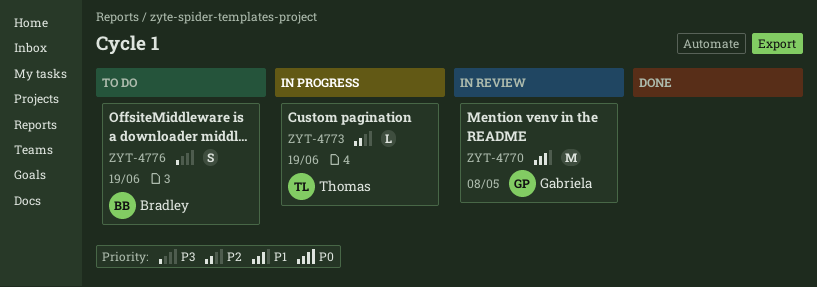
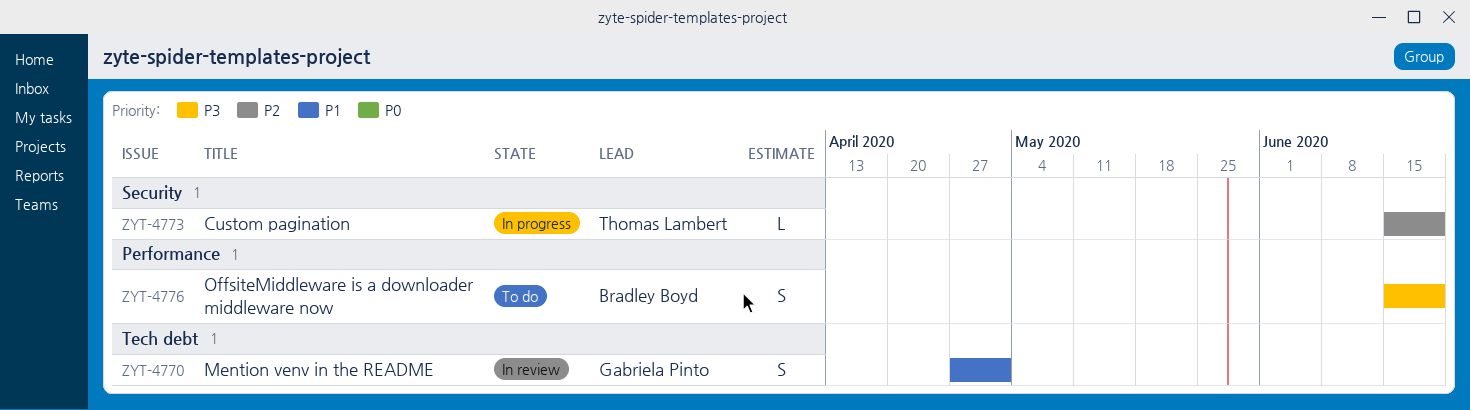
ZYT-4770, estimate: M -> S
ZYT-4770, due: May 8 -> May 1

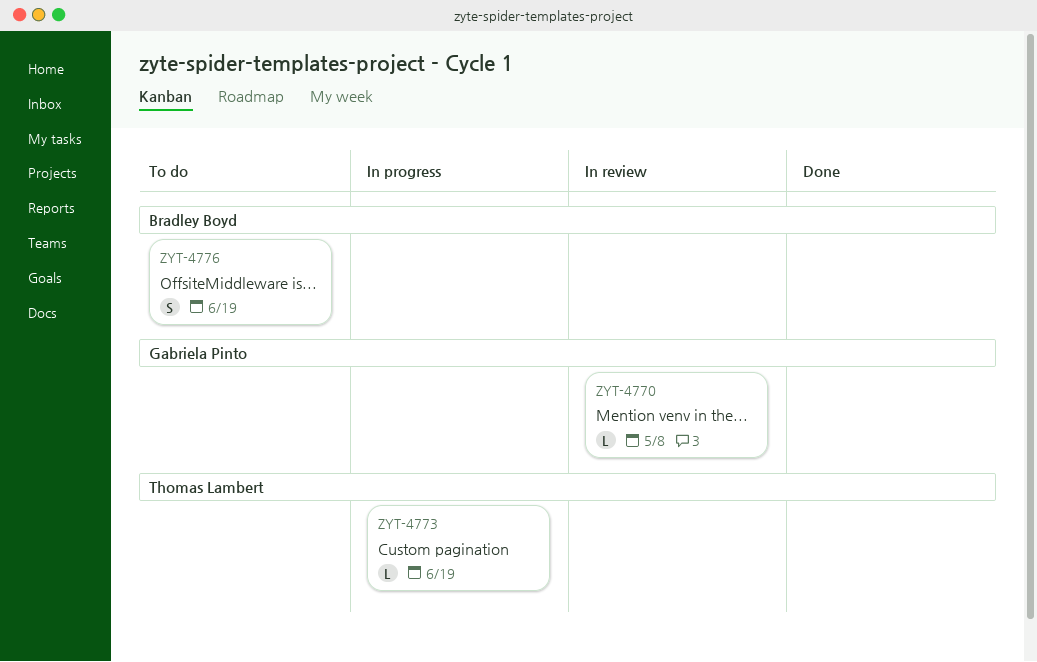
ZYT-4770, estimate: S -> L
ZYT-4770, due: May 1 -> May 8

